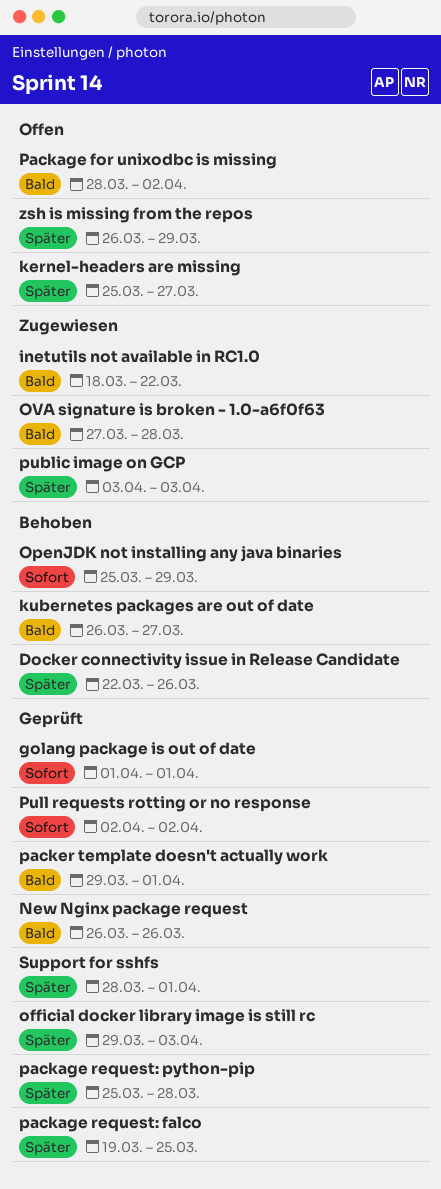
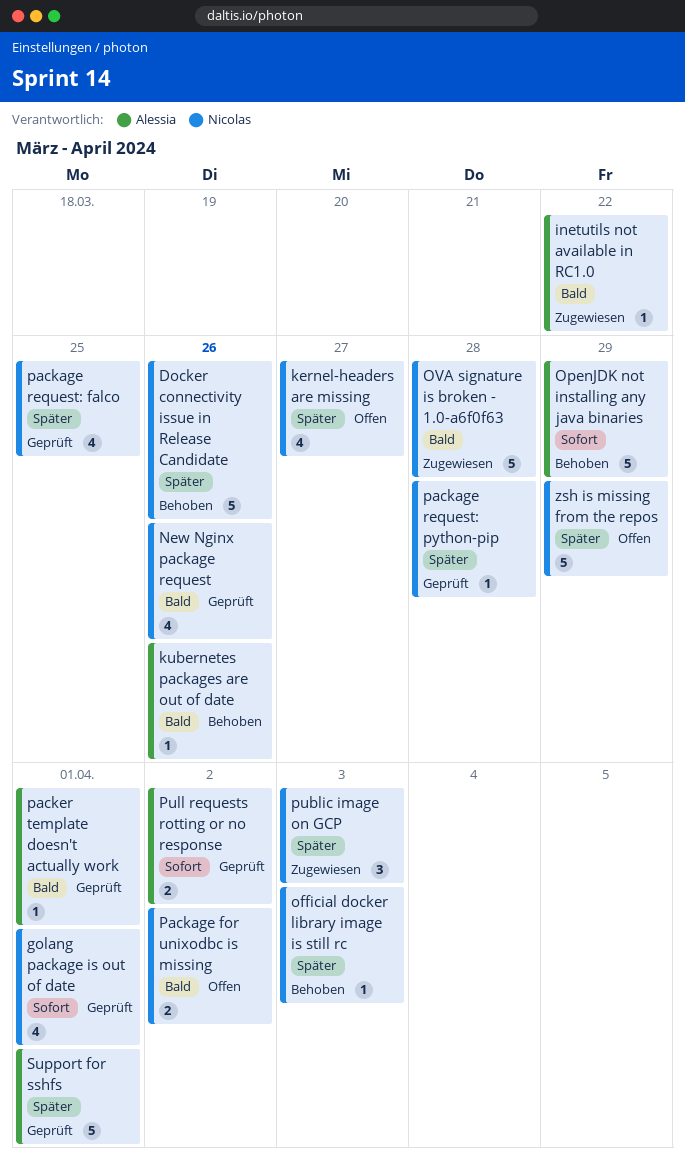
kubernetes packages are out of date, due: Mar 27 -> Mar 26
official docker library image is still rc, status: Geprüft -> Behoben

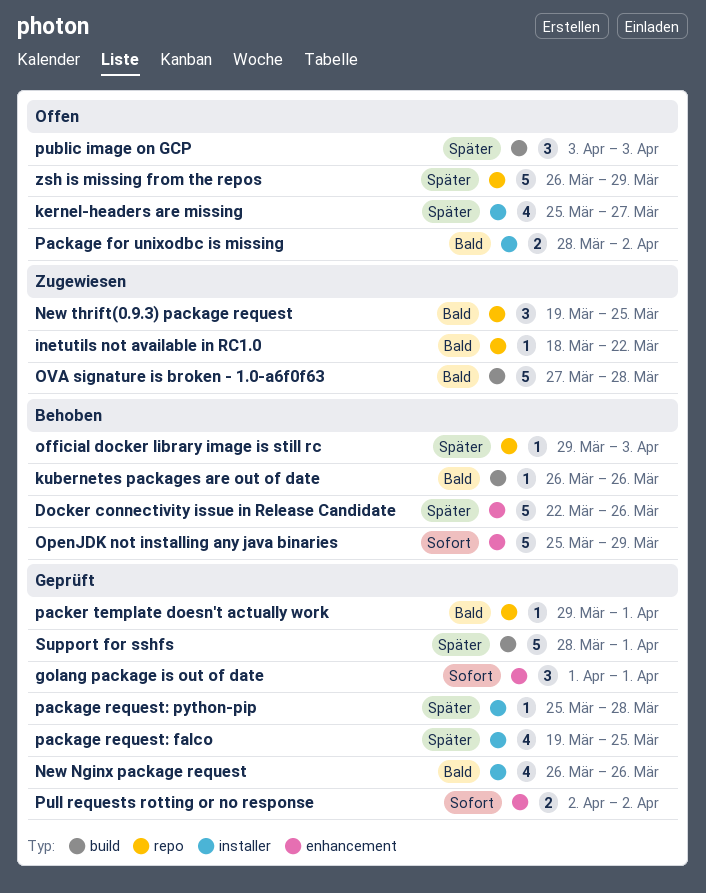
golang package is out of date, estimate: 4 -> 3
New thrift(0.9.3) package request: none -> present
public image on GCP, status: Zugewiesen -> Offen

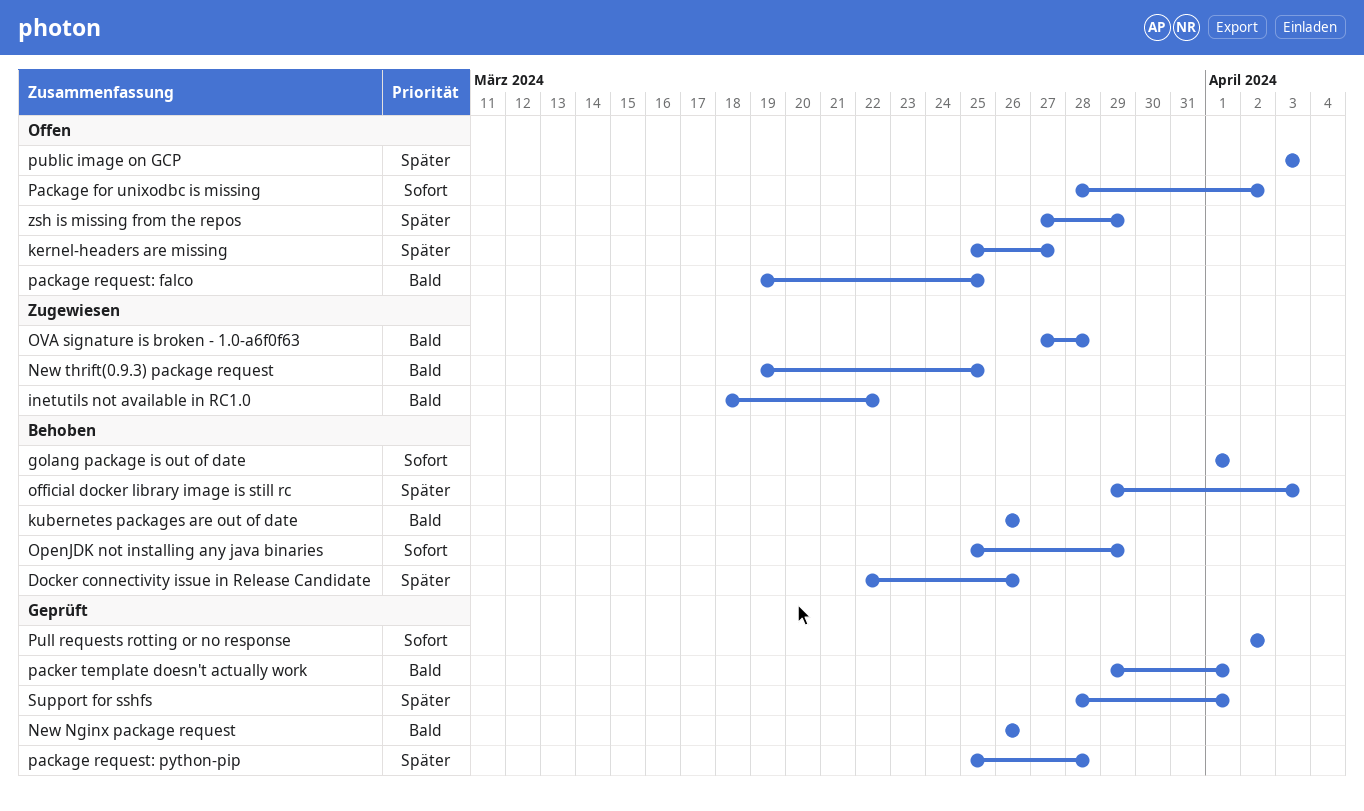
golang package is out of date, status: Geprüft -> Behoben
Package for unixodbc is missing, priority: Bald -> Sofort
package request: falco, status: Geprüft -> Offen
package request: falco, priority: Später -> Bald
zsh is missing from the repos, start: Mar 26 -> Mar 27

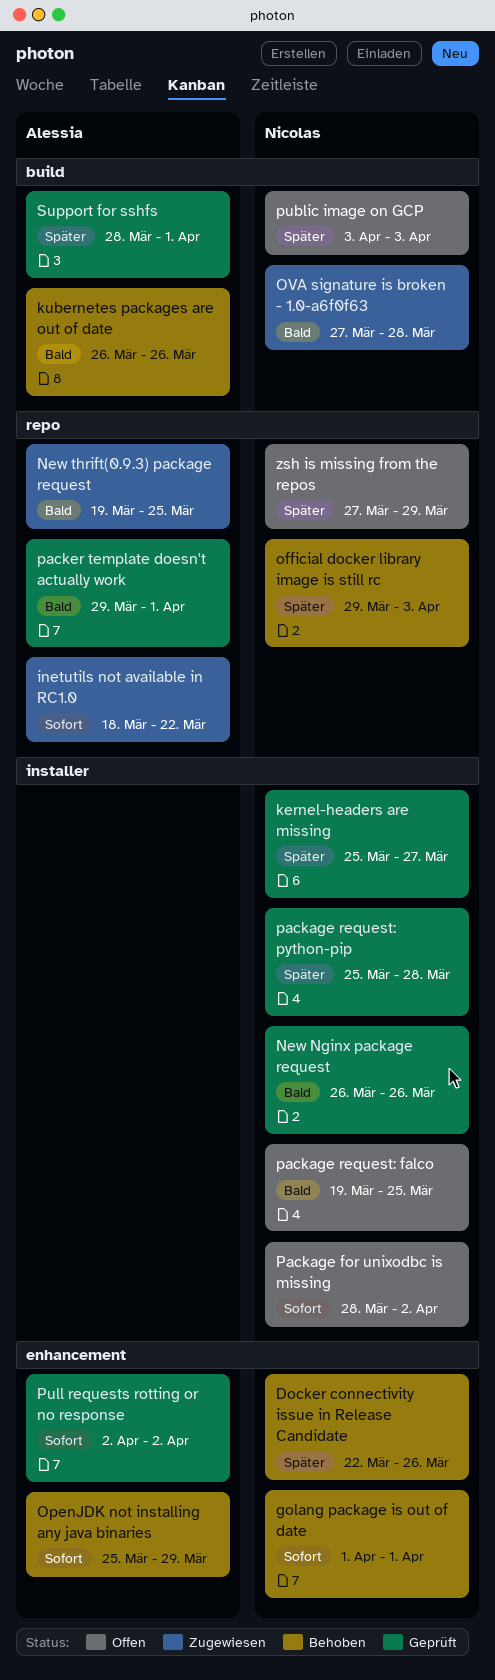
inetutils not available in RC1.0, priority: Bald -> Sofort
kernel-headers are missing, status: Offen -> Geprüft

